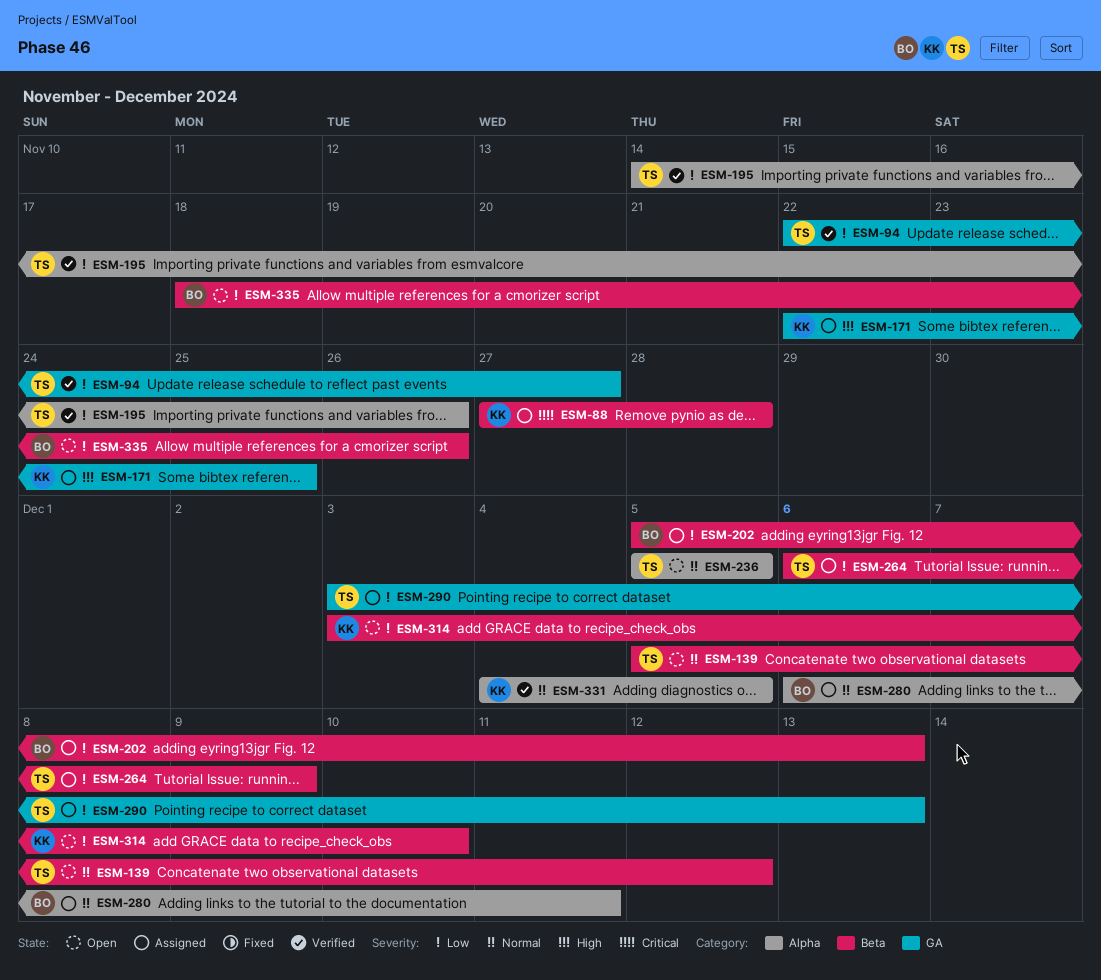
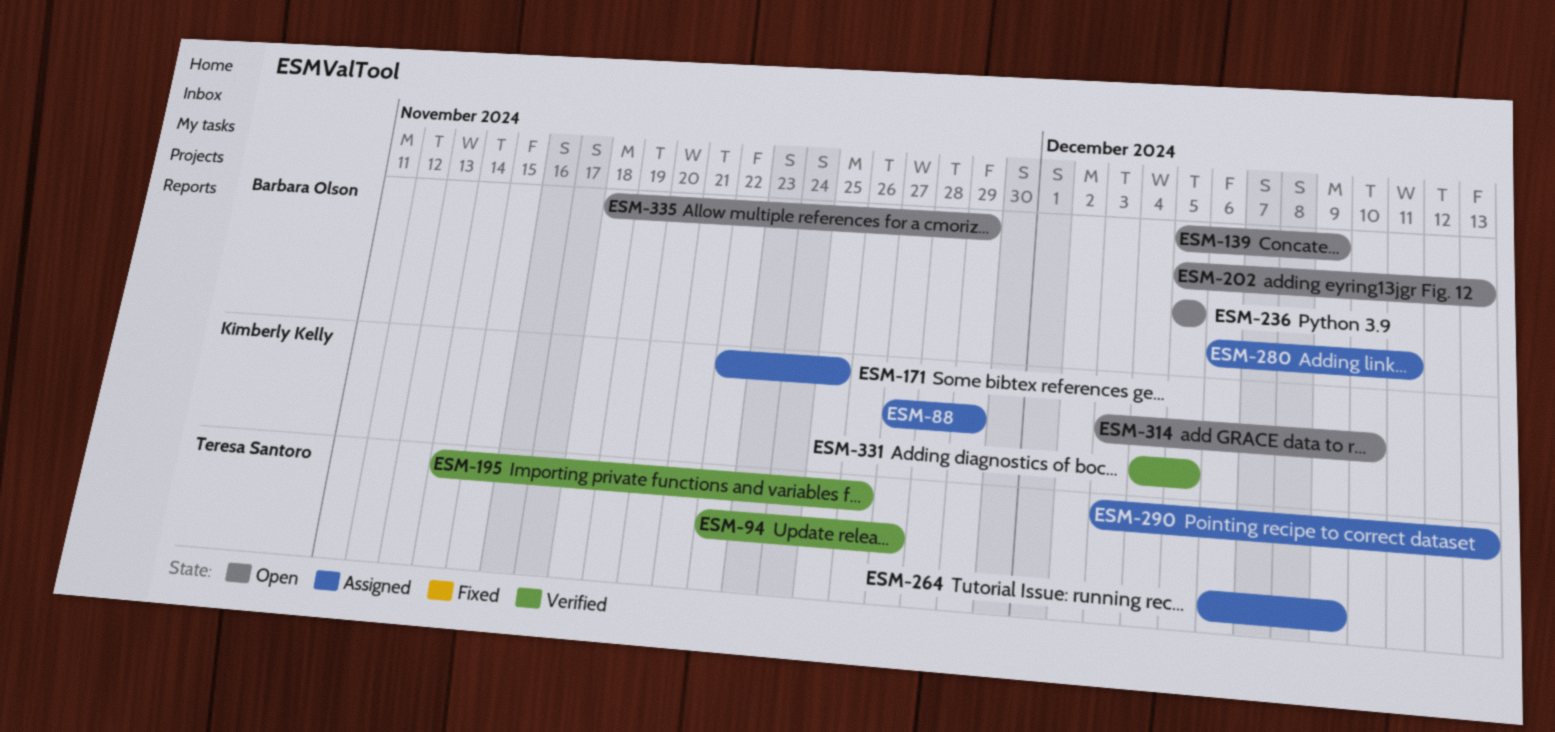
ESM-88, due: Nov 28 -> Nov 29
ESM-139, owner: Teresa Santoro -> Barbara Olson
ESM-139, due: Dec 12 -> Dec 9
ESM-202, status: Assigned -> Open
ESM-236, owner: Teresa Santoro -> Barbara Olson
ESM-335, due: Nov 26 -> Nov 29

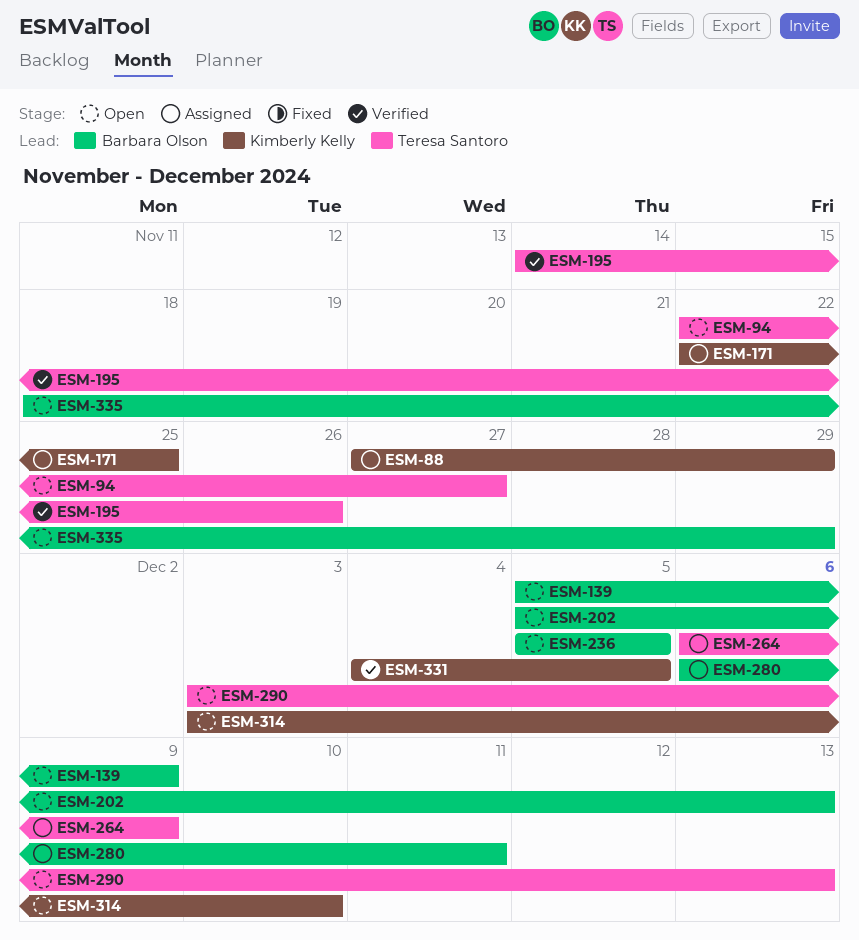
ESM-94, status: Verified -> Open
ESM-290, status: Assigned -> Open

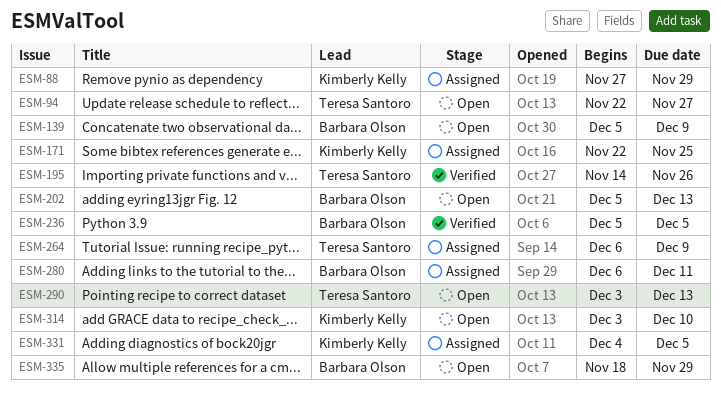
ESM-236, status: Open -> Verified
ESM-331, status: Verified -> Assigned

